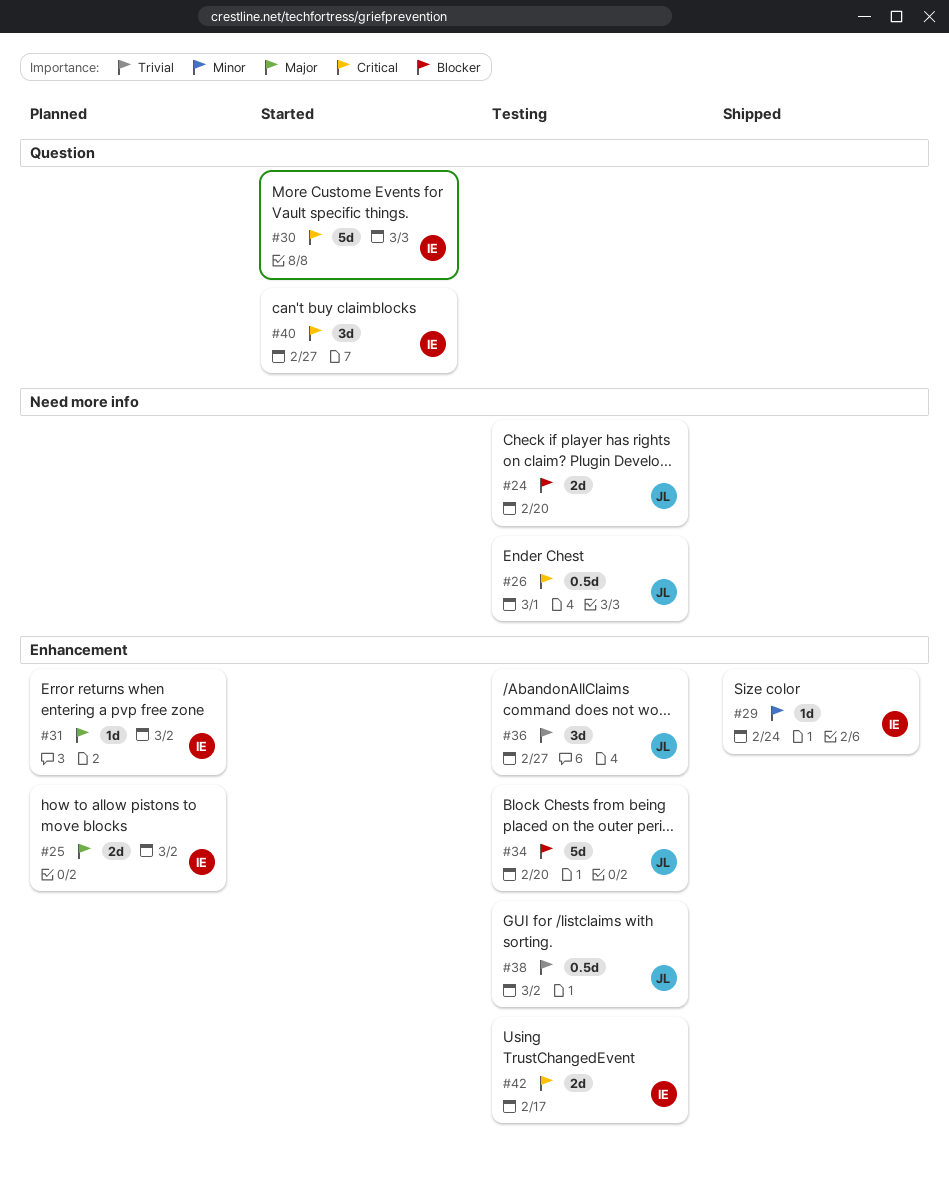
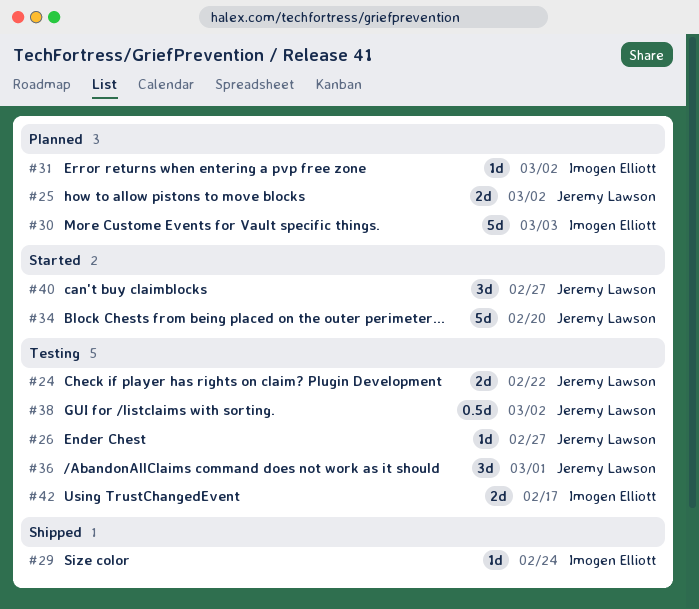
#24, due: Feb 20 -> Feb 22
#25, owner: Imogen Elliott -> Jeremy Lawson
#26, estimate: 0.5d -> 1d
#26, due: Mar 1 -> Feb 27
#30, status: Started -> Planned
#34, status: Testing -> Started
#36, due: Feb 27 -> Mar 1
#40, owner: Imogen Elliott -> Jeremy Lawson

